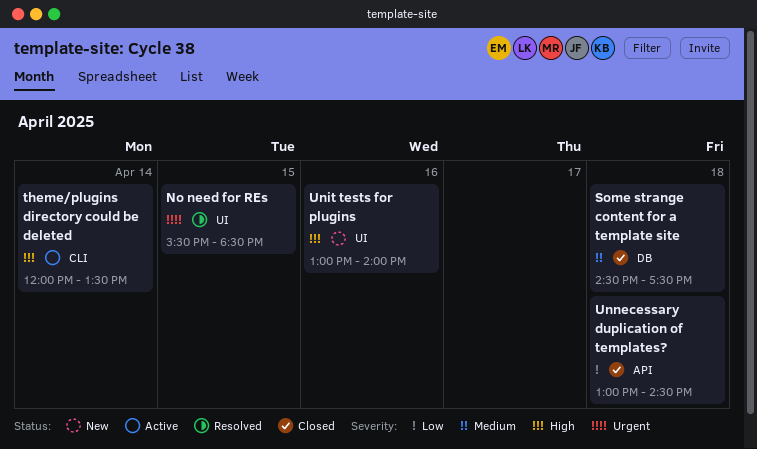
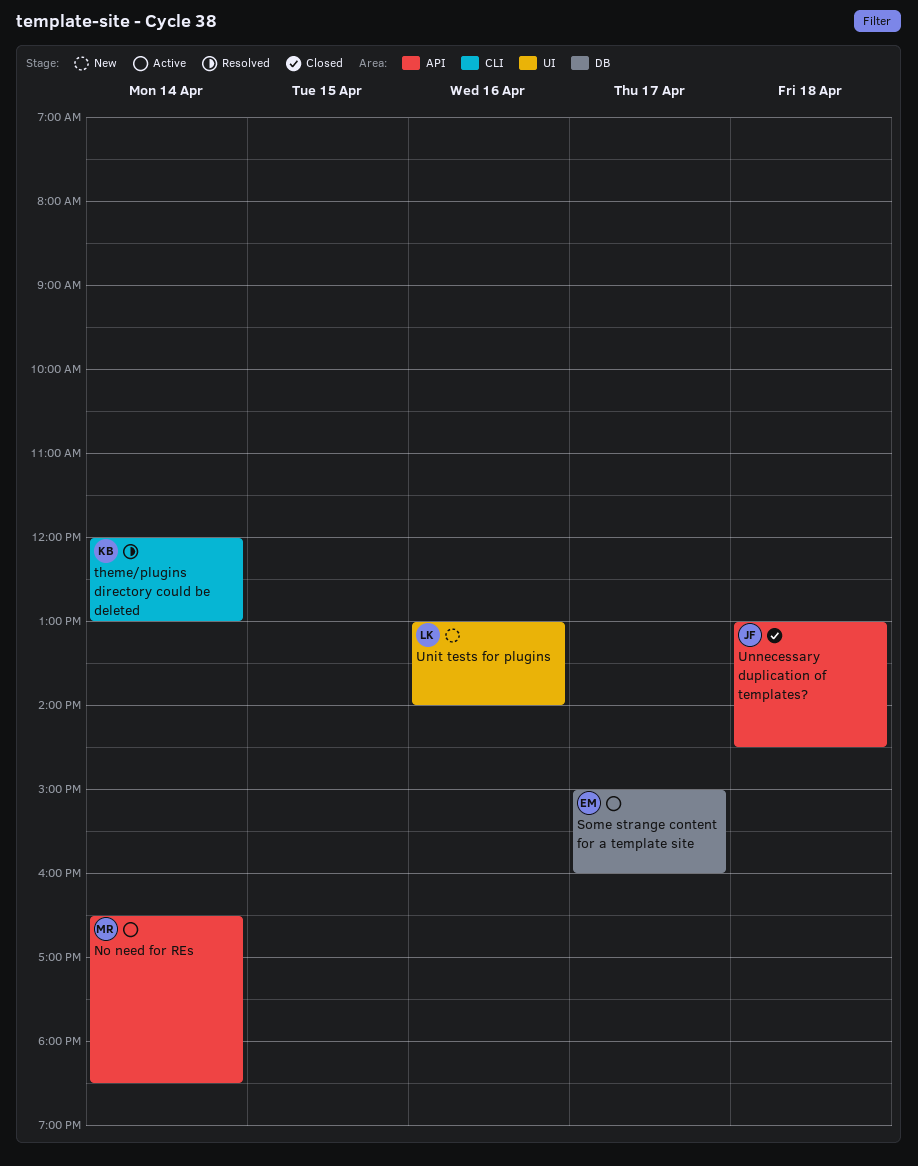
No need for REs, status: Resolved -> Active
No need for REs, label: UI -> API
No need for REs, day: Apr 15 -> Apr 14
No need for REs, begins: 15:30 -> 16:30
Some strange content for a template site, status: Closed -> Active
Some strange content for a template site, day: Apr 18 -> Apr 17
Some strange content for a template site, begins: 14:30 -> 15:00
Some strange content for a template site, ends: 17:30 -> 16:00
theme/plugins directory could be deleted, status: Active -> Resolved
theme/plugins directory could be deleted, ends: 13:30 -> 13:00

